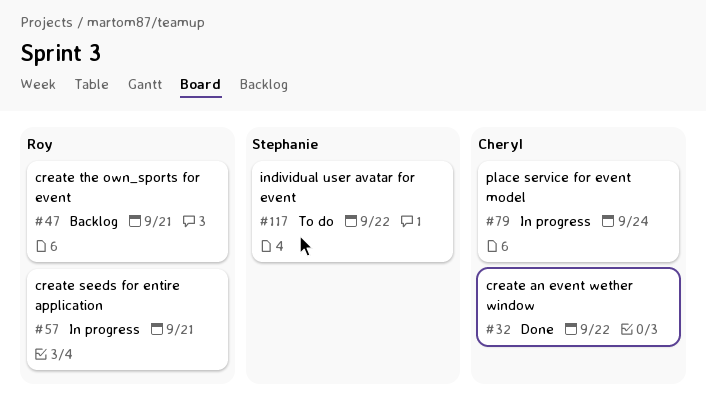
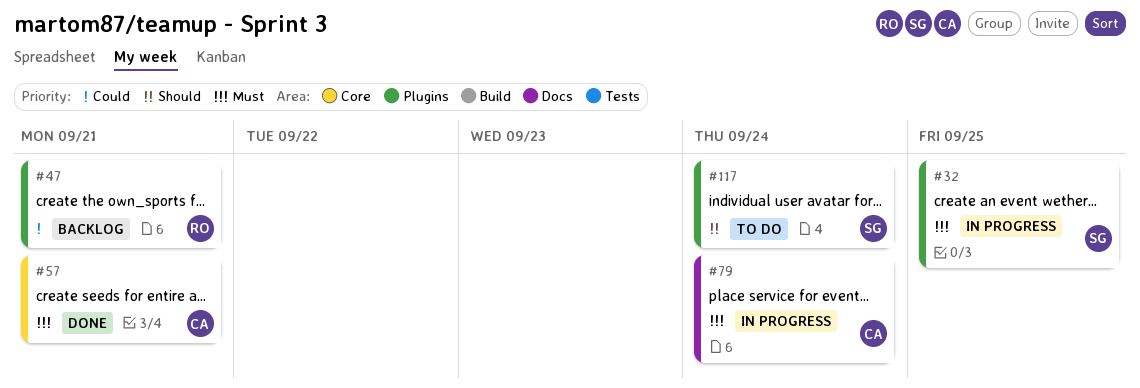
#32, status: Done -> In progress
#32, owner: Cheryl -> Stephanie
#32, due: Sep 22 -> Sep 25
#57, status: In progress -> Done
#57, owner: Roy -> Cheryl
#117, due: Sep 22 -> Sep 24

